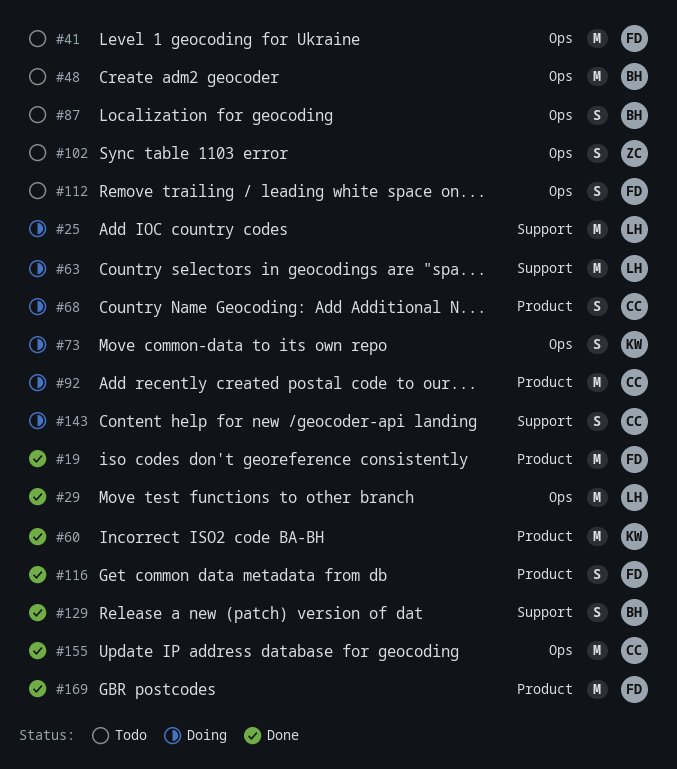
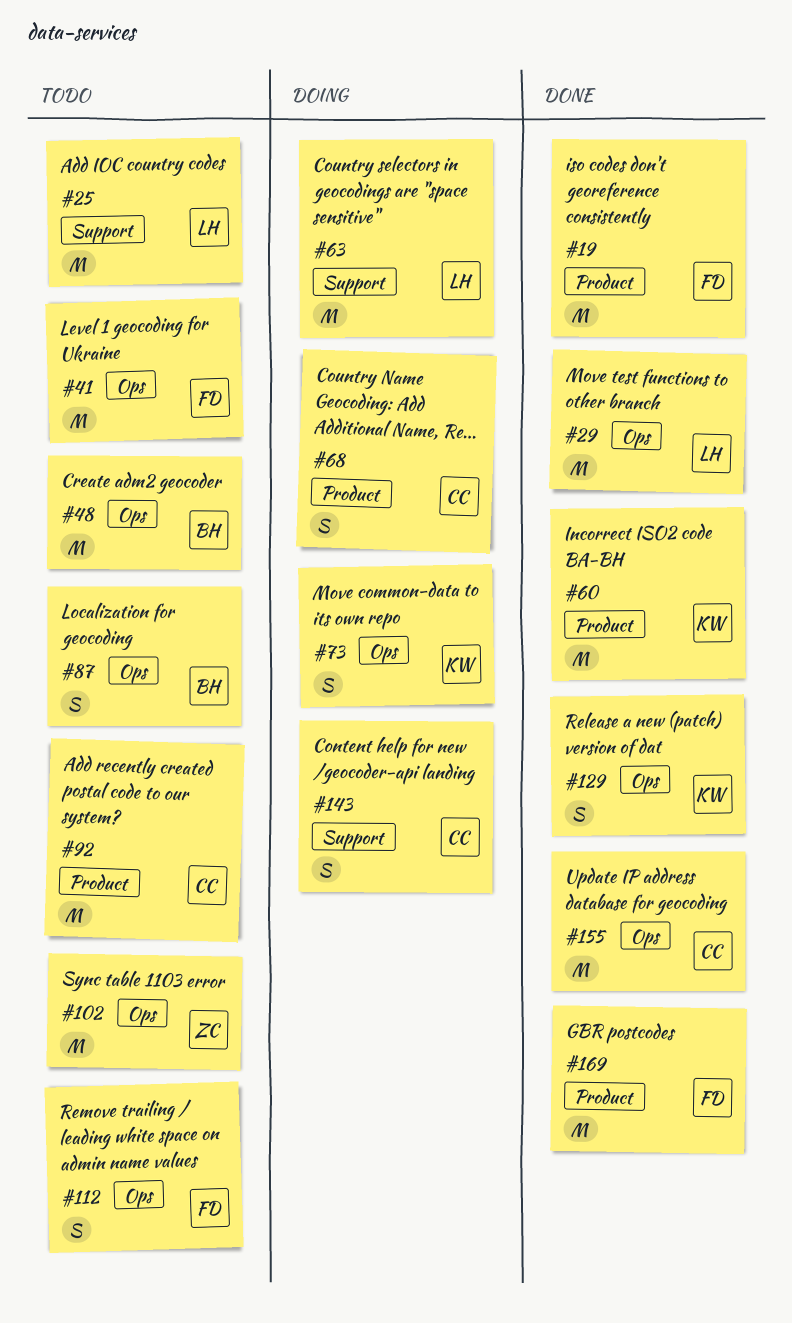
#25, status: Doing -> Todo
#92, status: Doing -> Todo
#102, estimate: S -> M
#116: present -> none
#129, owner: BH -> KW
#129, label: Support -> Ops

